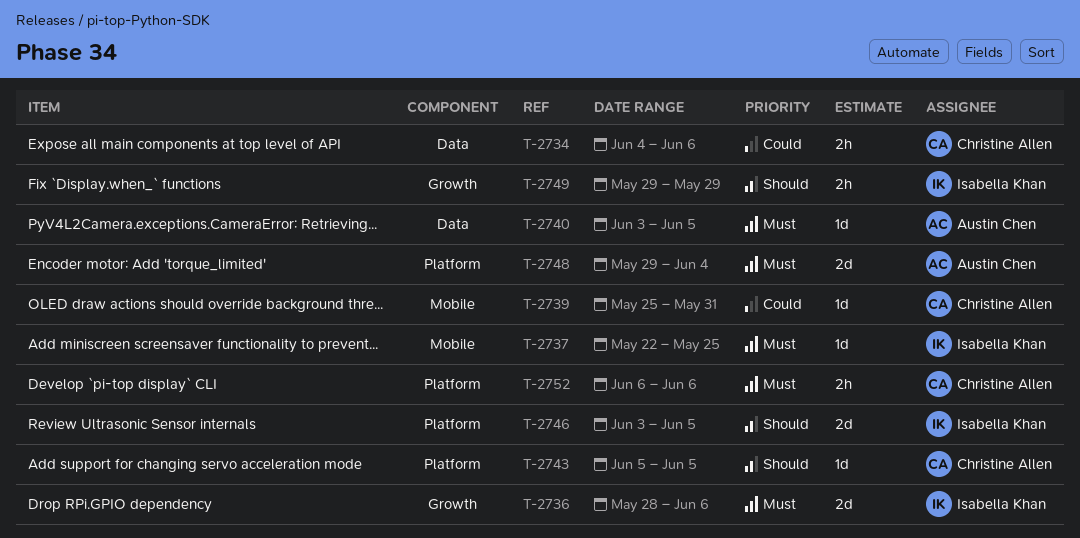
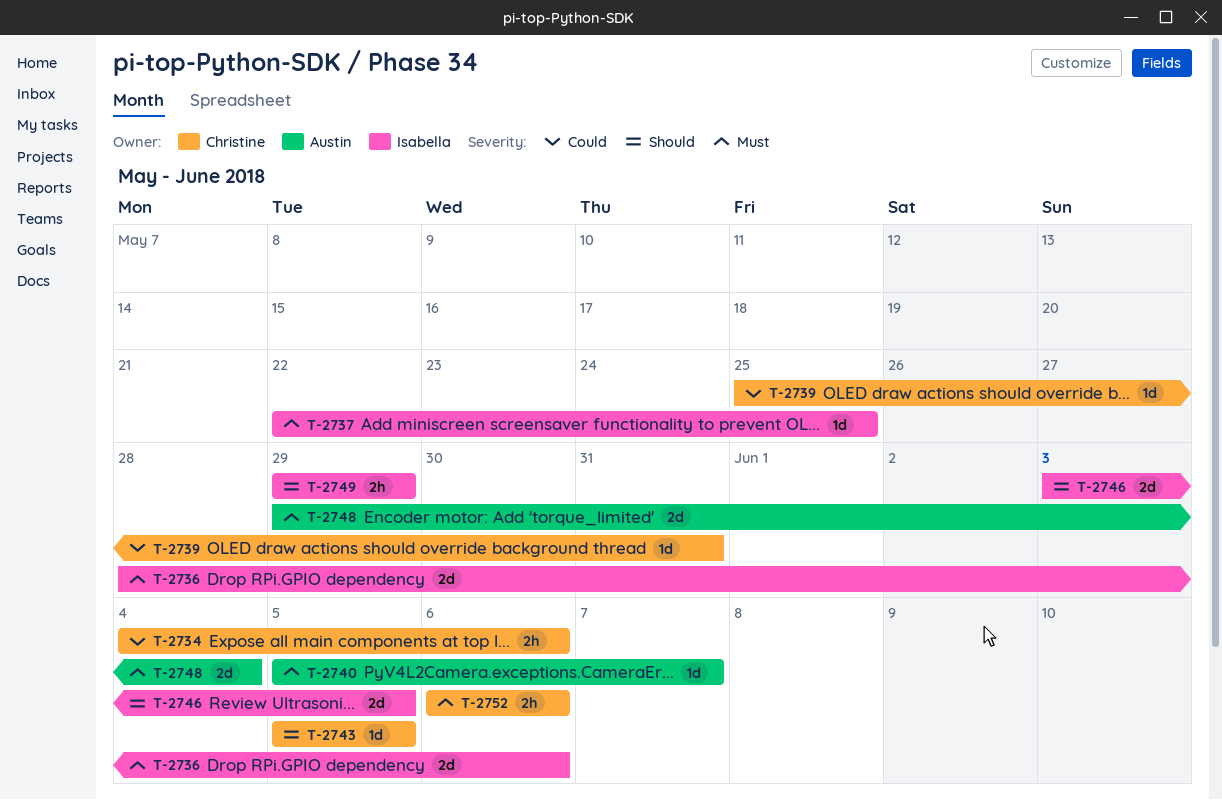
T-2740, start: Jun 3 -> Jun 5
T-2740, due: Jun 5 -> Jun 7

